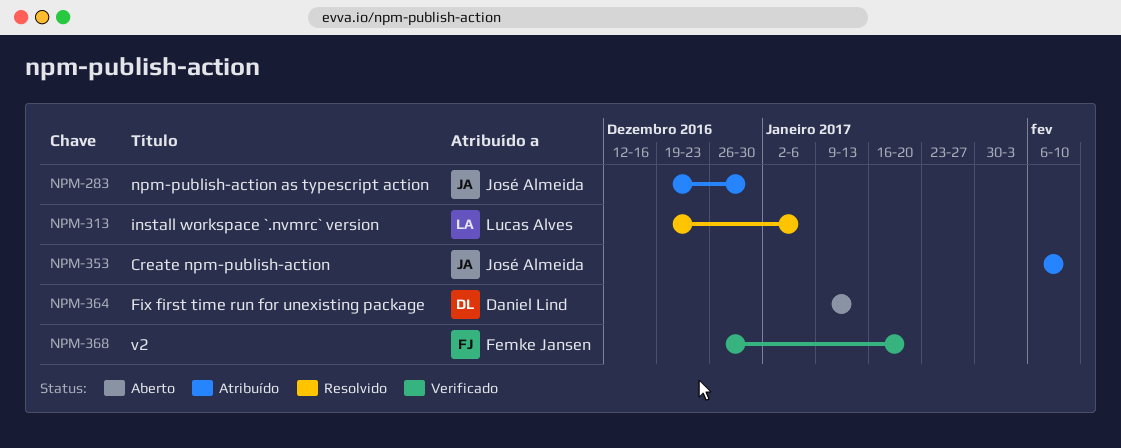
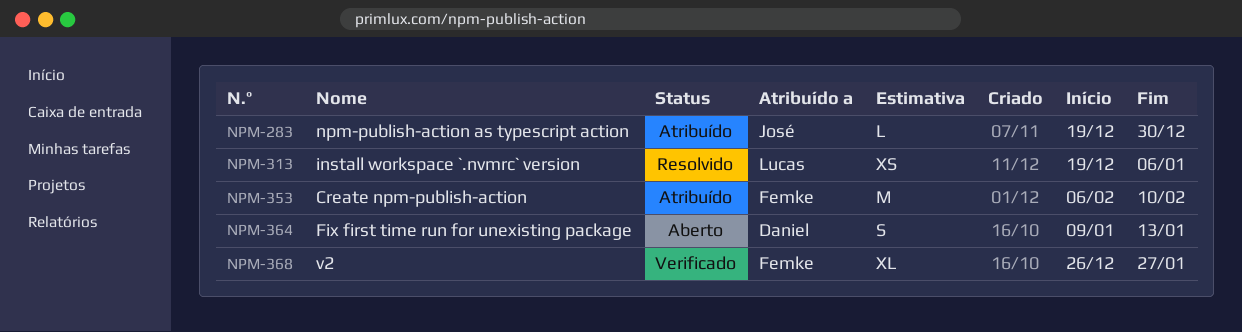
NPM-353, owner: José Almeida -> Femke Jansen
NPM-368, due: Jan 20 -> Jan 27

